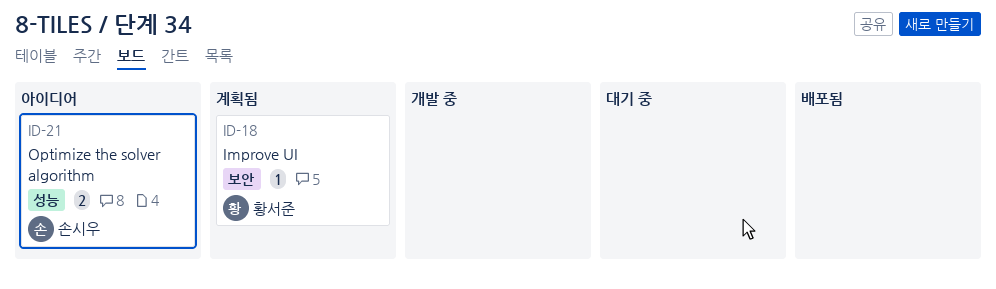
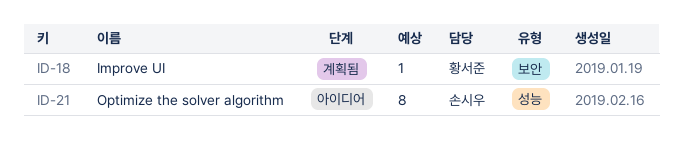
ID-21, estimate: 2 -> 8

